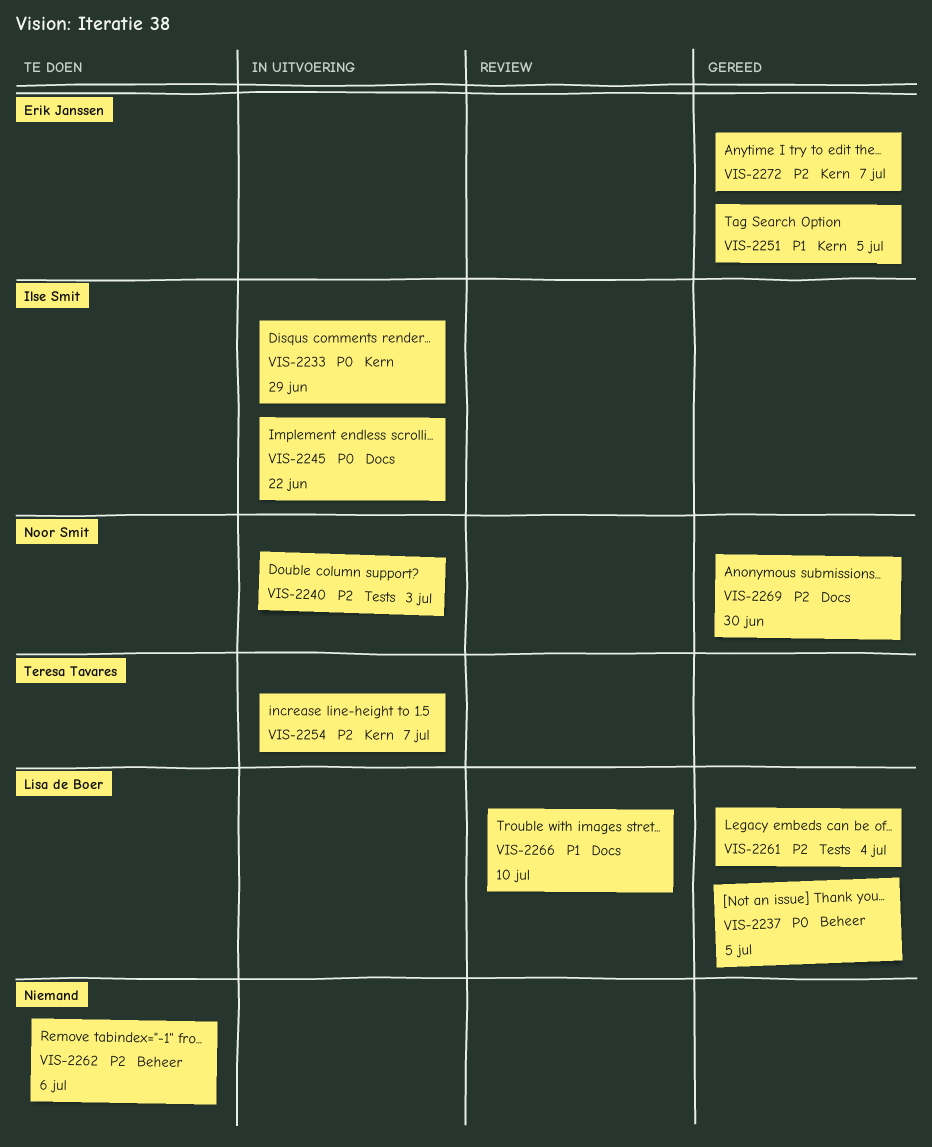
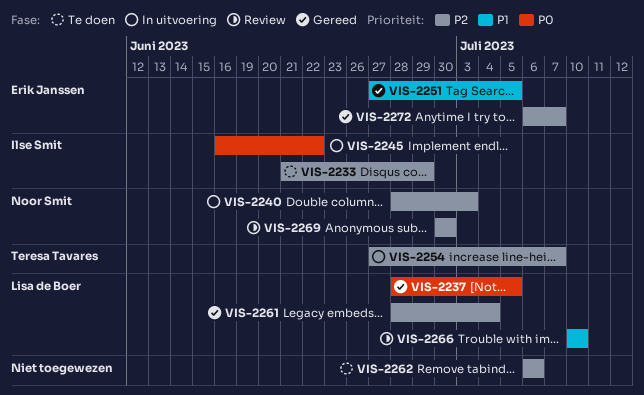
VIS-2233, status: In uitvoering -> Te doen
VIS-2233, priority: P0 -> P2
VIS-2269, status: Gereed -> Review

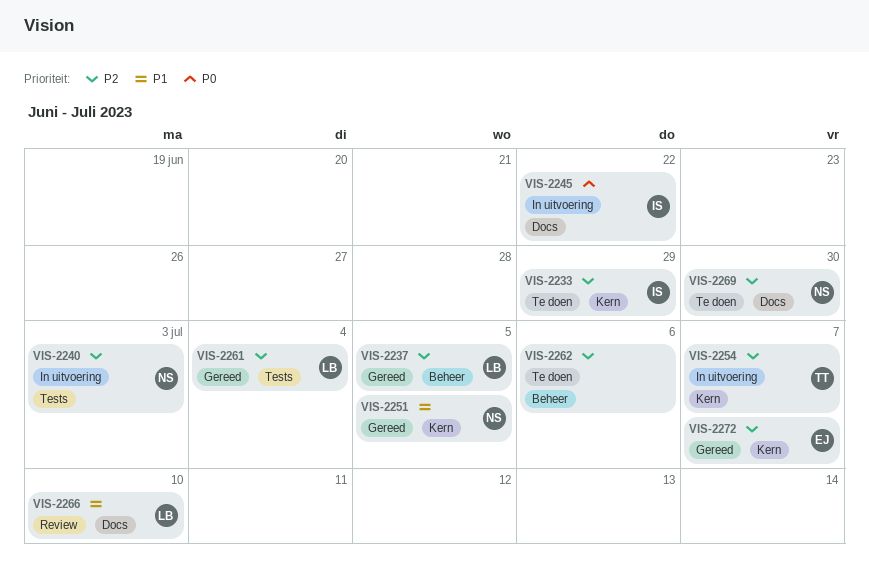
VIS-2237, priority: P0 -> P2
VIS-2251, owner: Erik Janssen -> Noor Smit
VIS-2269, status: Review -> Te doen

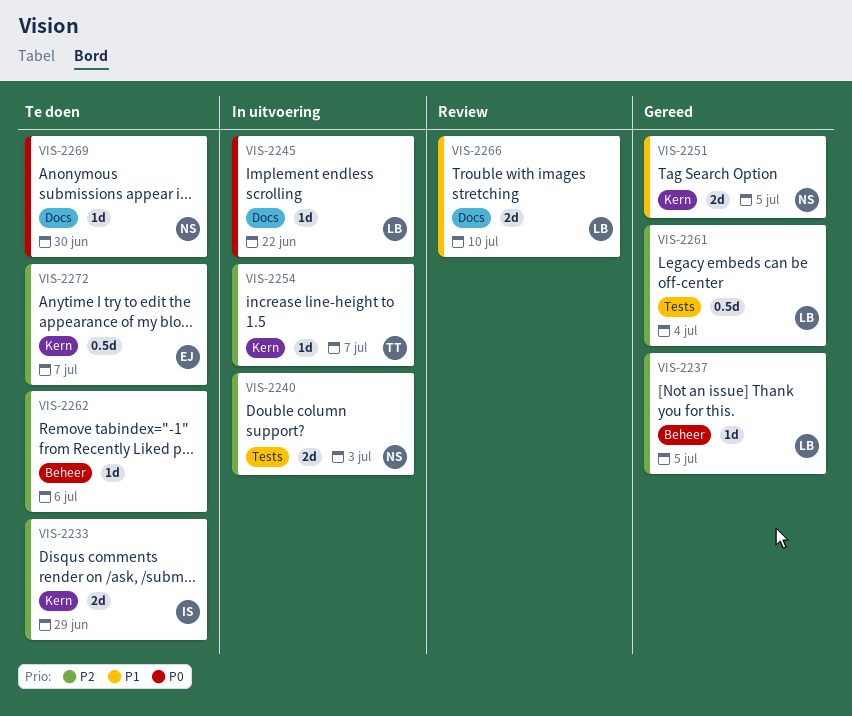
VIS-2245, owner: IS -> LB
VIS-2269, priority: P2 -> P0
VIS-2272, status: Gereed -> Te doen

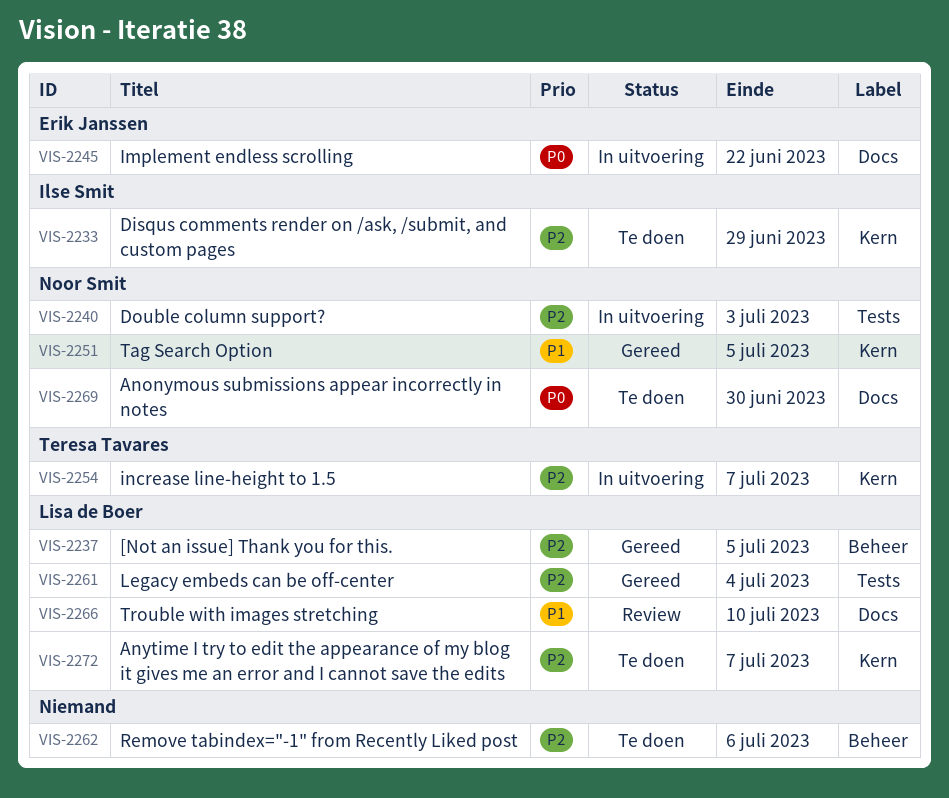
VIS-2245, owner: Lisa de Boer -> Erik Janssen
VIS-2272, owner: Erik Janssen -> Lisa de Boer

